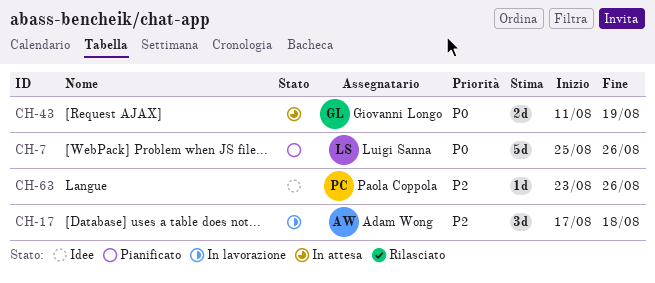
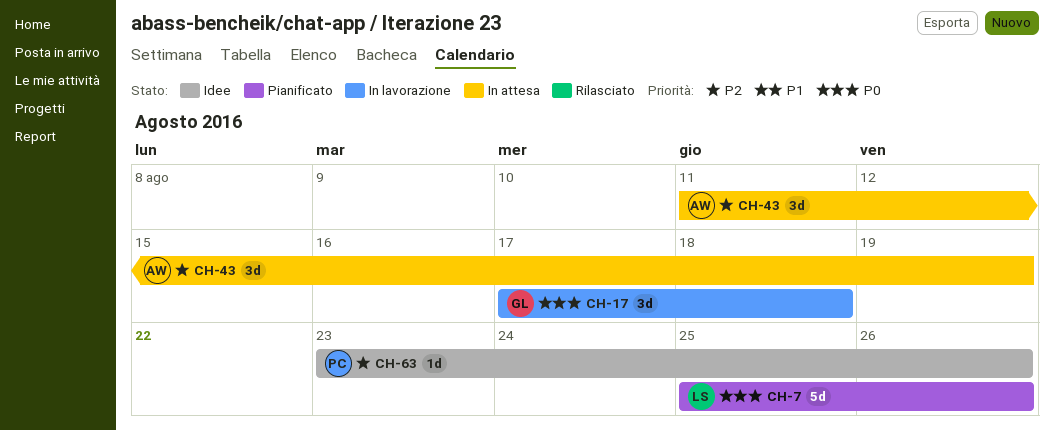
CH-17, owner: Adam Wong -> Giovanni Longo
CH-17, priority: P2 -> P0
CH-43, owner: Giovanni Longo -> Adam Wong
CH-43, priority: P0 -> P2
CH-43, estimate: 2d -> 3d

